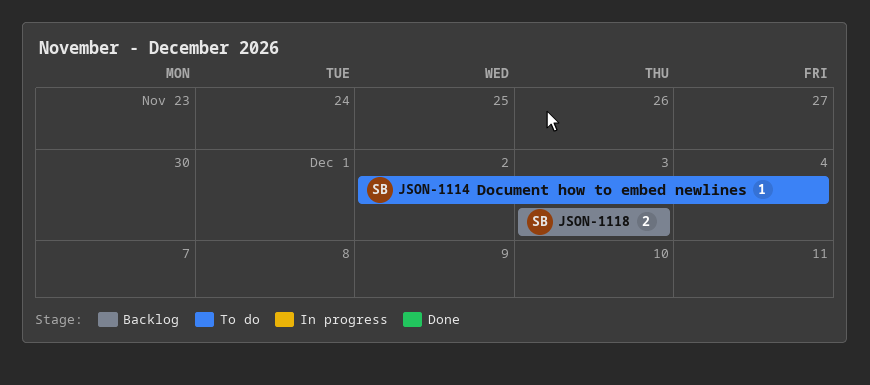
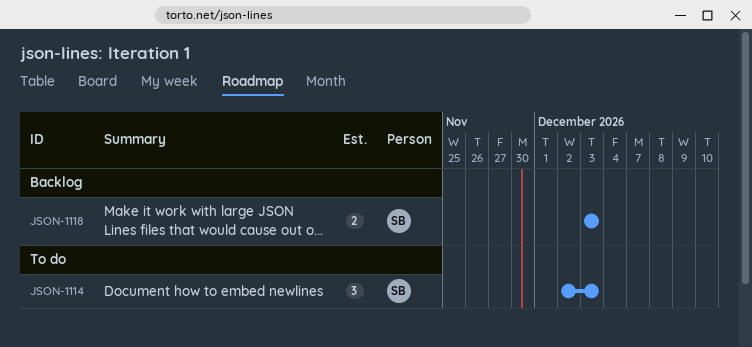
JSON-1114, estimate: 1 -> 3
JSON-1114, due: Dec 4 -> Dec 3

